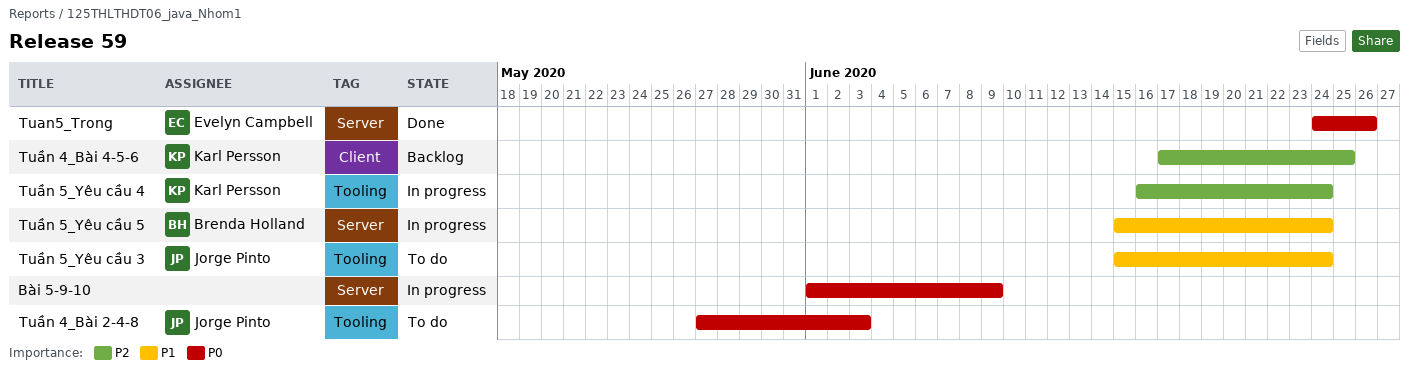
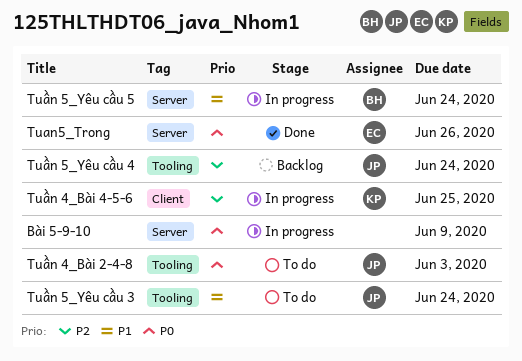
Tuần 4_Bài 4-5-6, status: Backlog -> In progress
Tuần 5_Yêu cầu 4, status: In progress -> Backlog
Tuần 5_Yêu cầu 4, owner: Karl Persson -> Jorge Pinto

